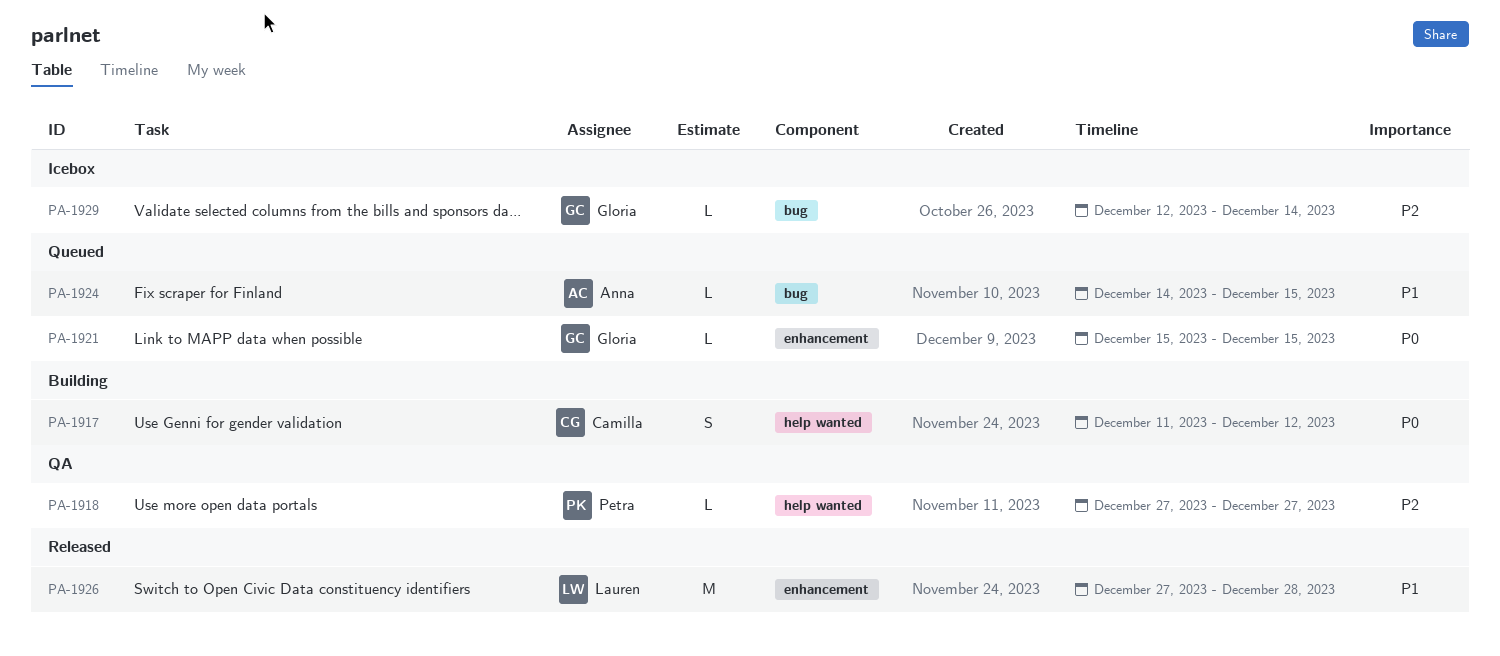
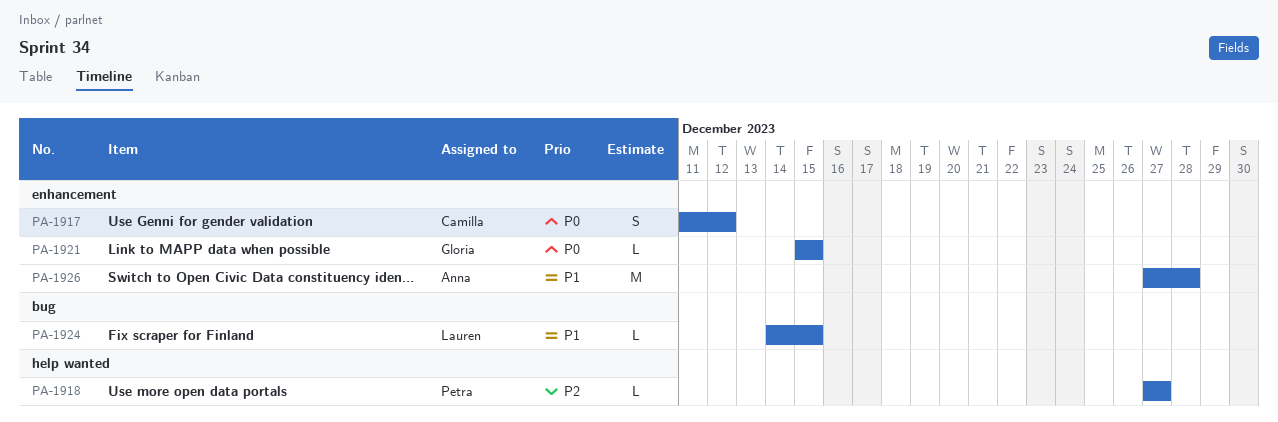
PA-1917, label: help wanted -> enhancement
PA-1924, owner: Anna -> Lauren
PA-1926, owner: Lauren -> Anna
PA-1929: present -> none

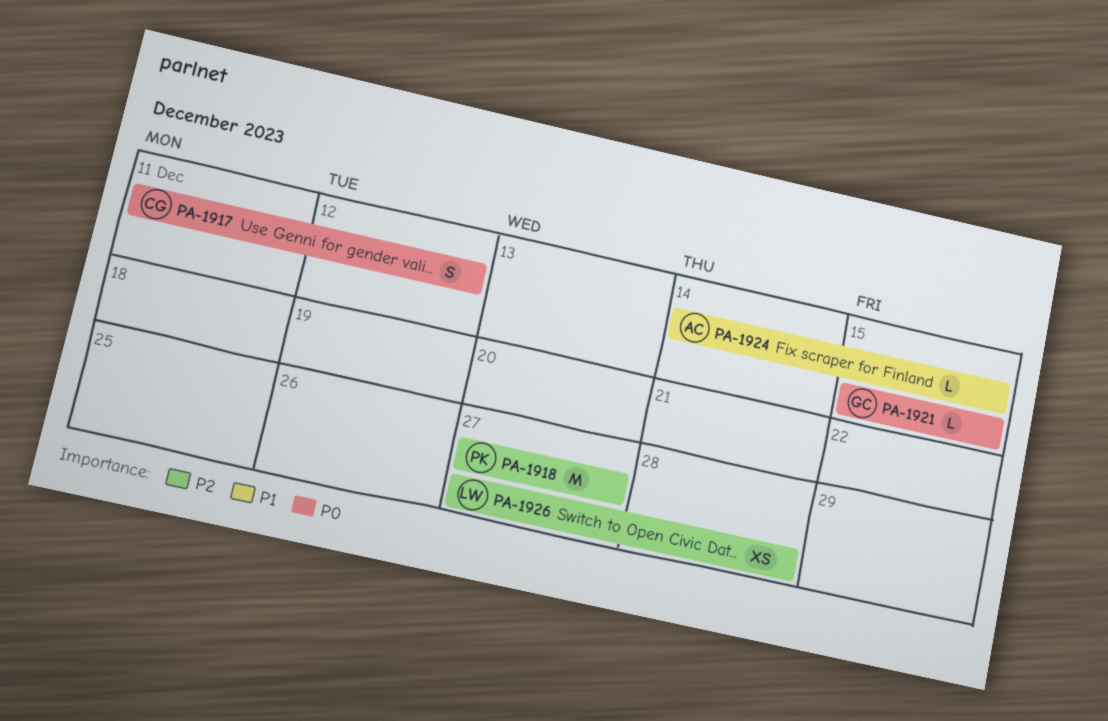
PA-1918, estimate: L -> M
PA-1924, owner: Lauren -> Anna
PA-1926, owner: Anna -> Lauren
PA-1926, priority: P1 -> P2
PA-1926, estimate: M -> XS

